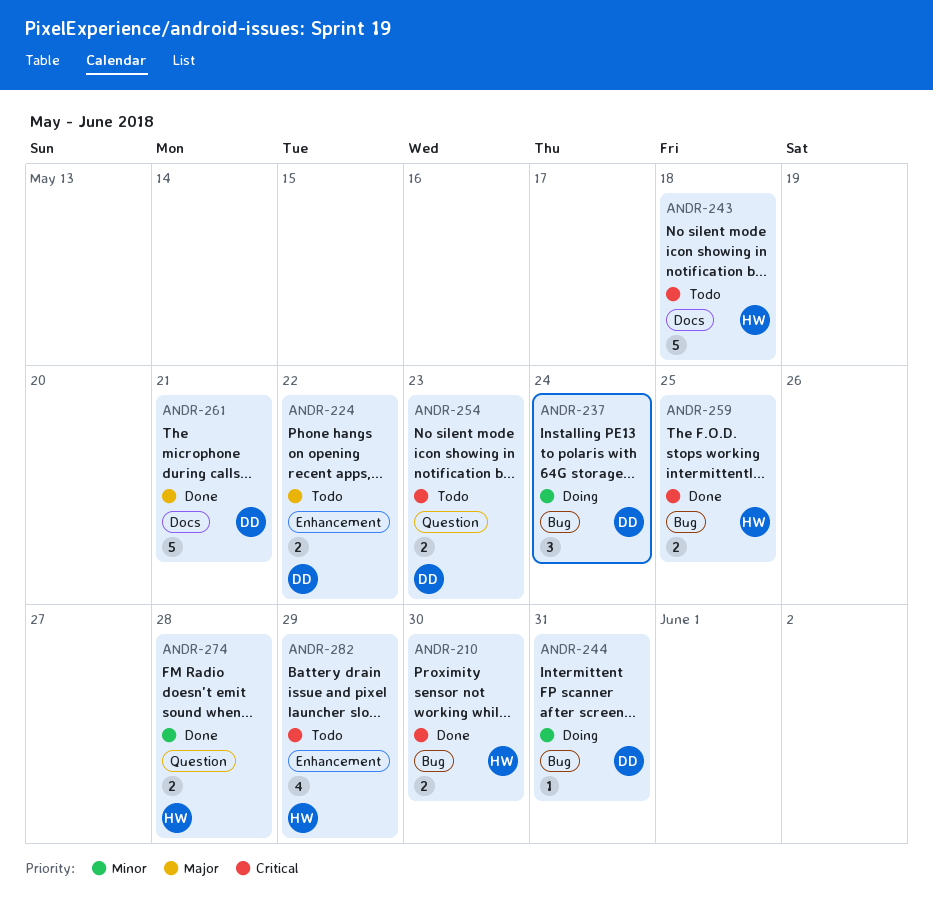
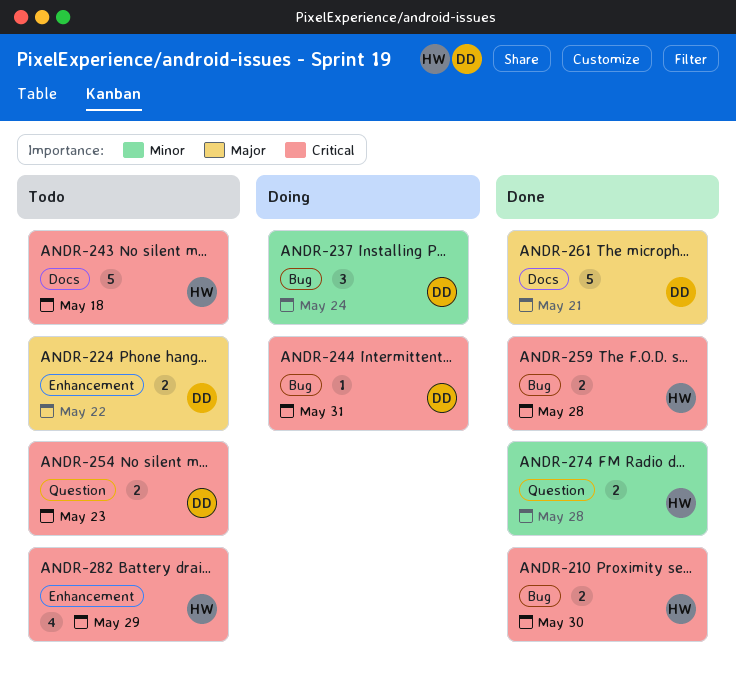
ANDR-244, priority: Minor -> Critical
ANDR-259, due: May 25 -> May 28

